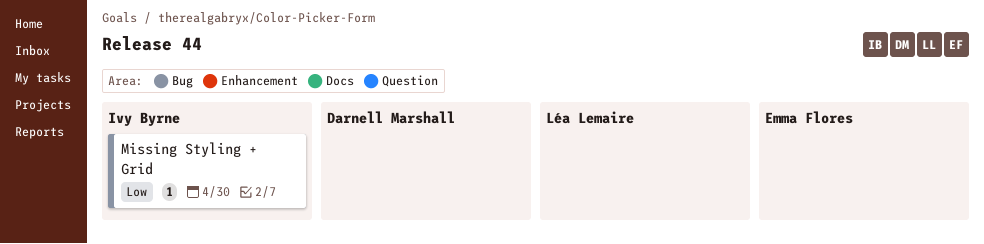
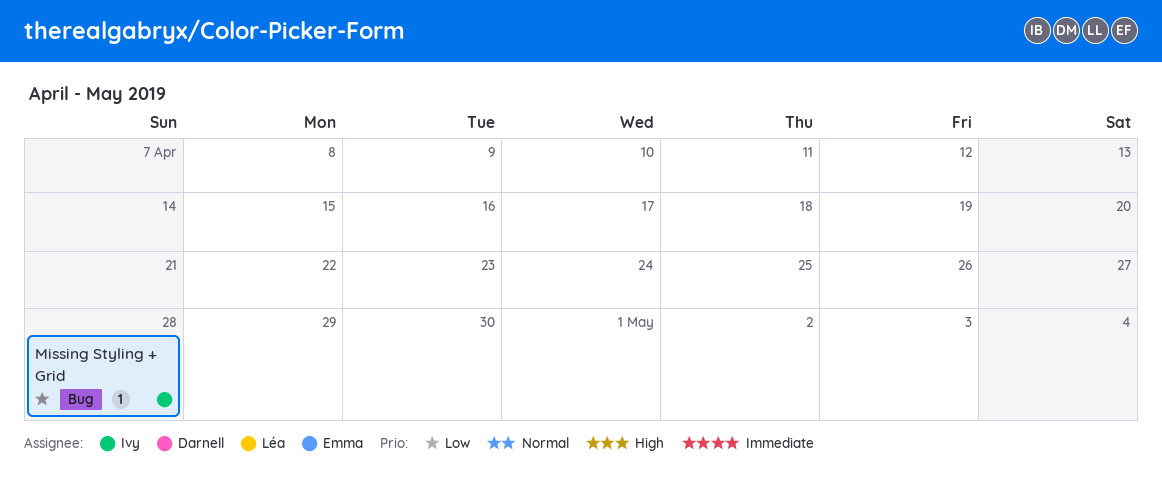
Missing Styling + Grid, due: Apr 30 -> Apr 28

